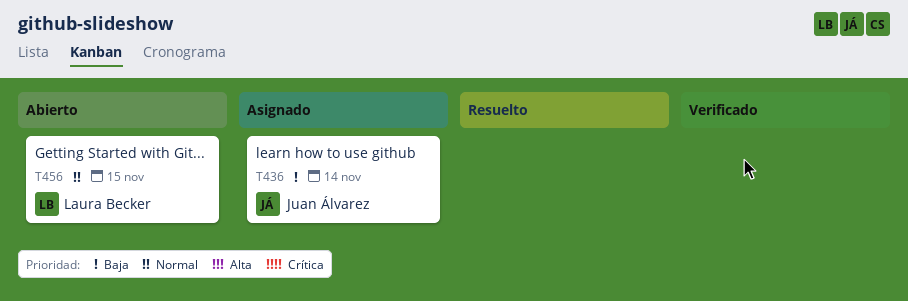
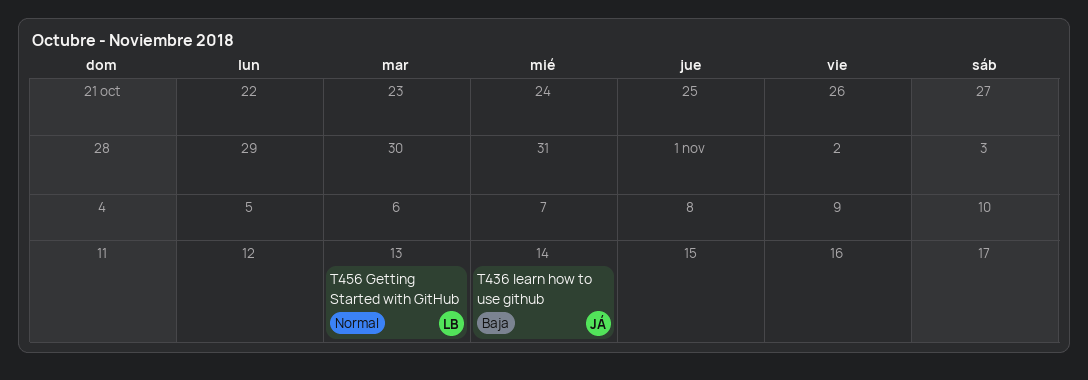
T456, due: Nov 15 -> Nov 13

